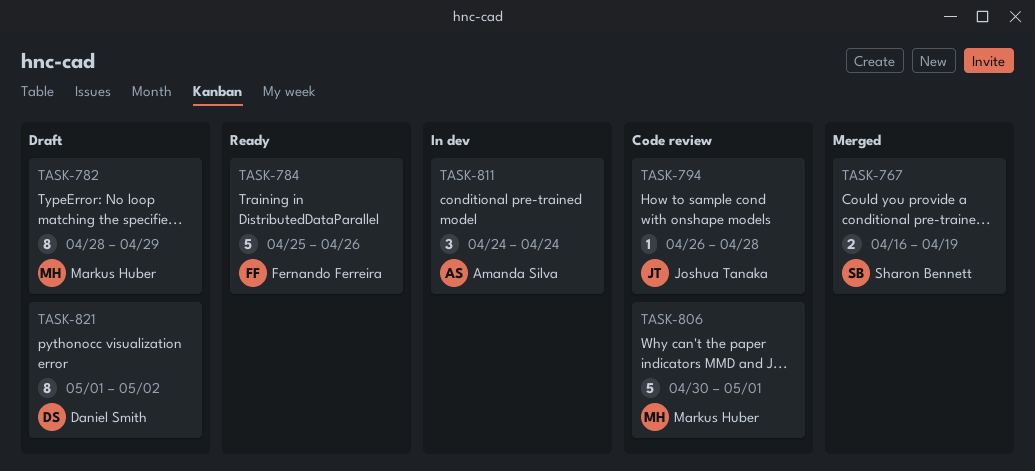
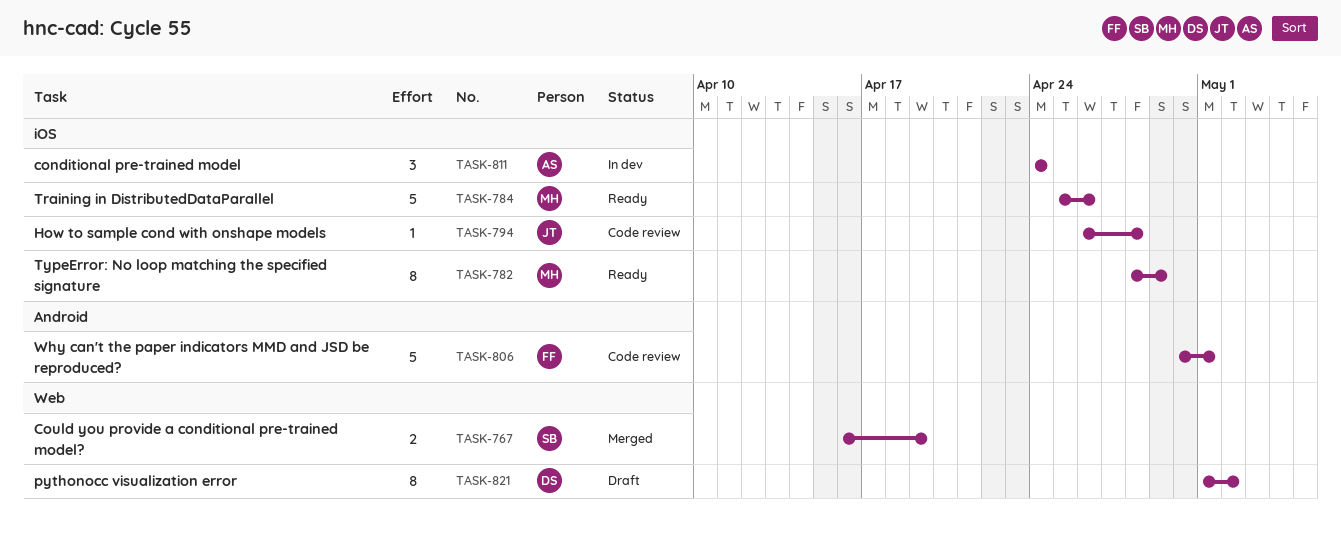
TASK-782, status: Draft -> Ready
TASK-784, owner: Fernando Ferreira -> Markus Huber
TASK-806, owner: Markus Huber -> Fernando Ferreira

